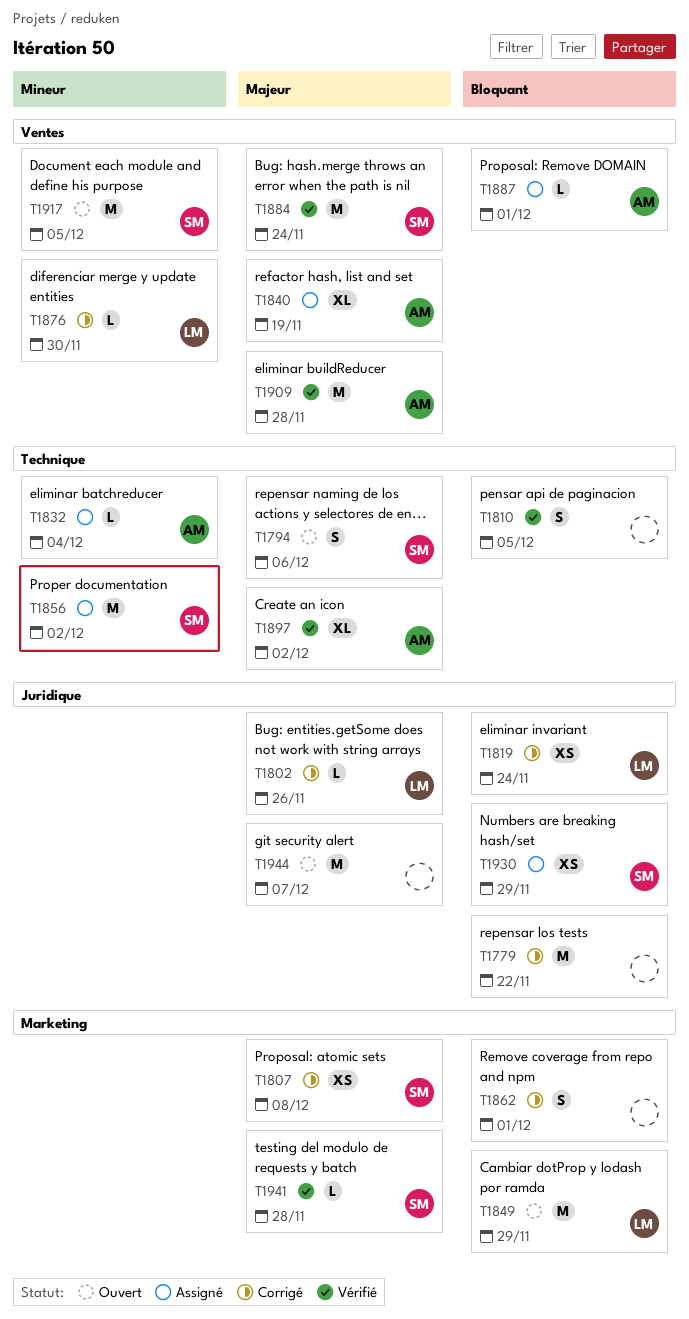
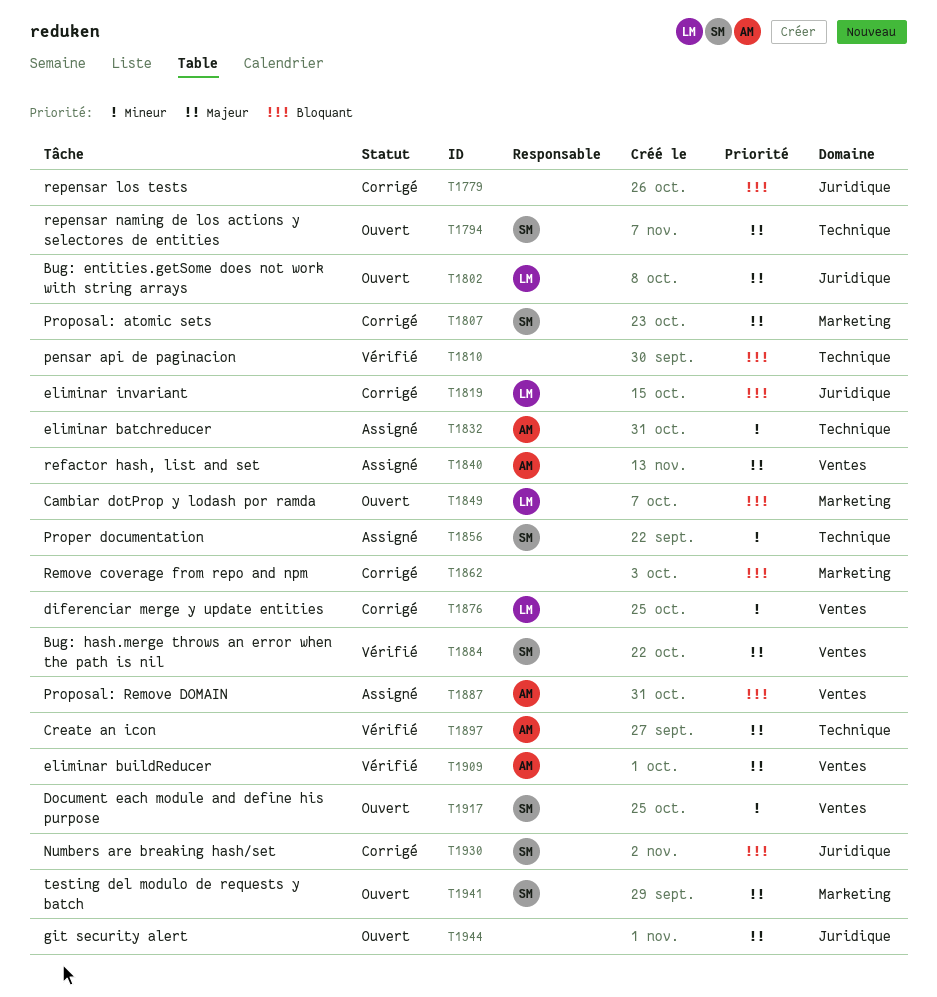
T1802, status: Corrigé -> Ouvert
T1930, status: Assigné -> Corrigé
T1941, status: Vérifié -> Ouvert

